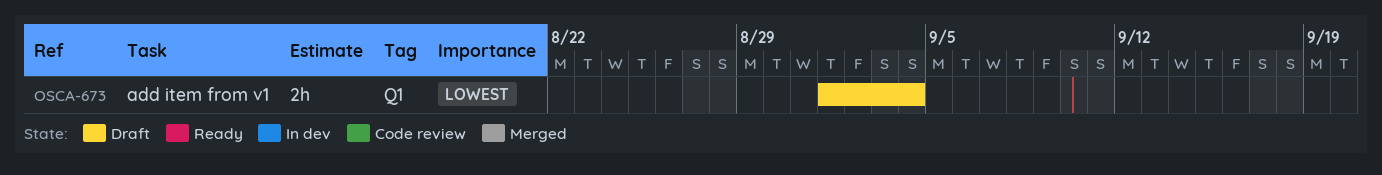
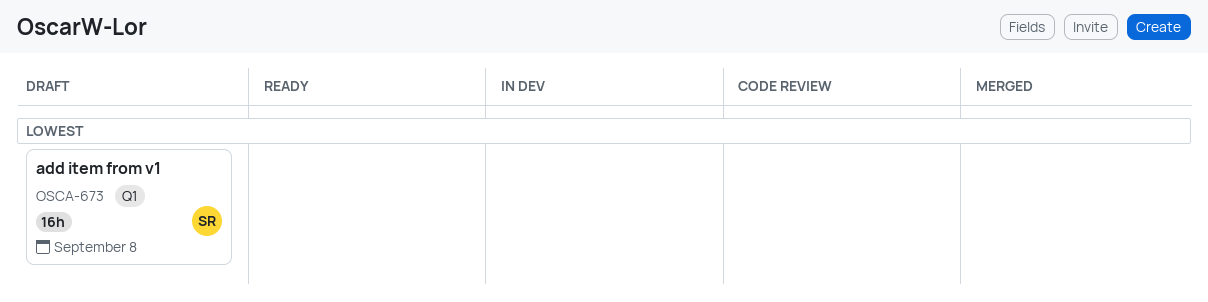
OSCA-673, estimate: 2h -> 16h
OSCA-673, due: Sep 4 -> Sep 8

